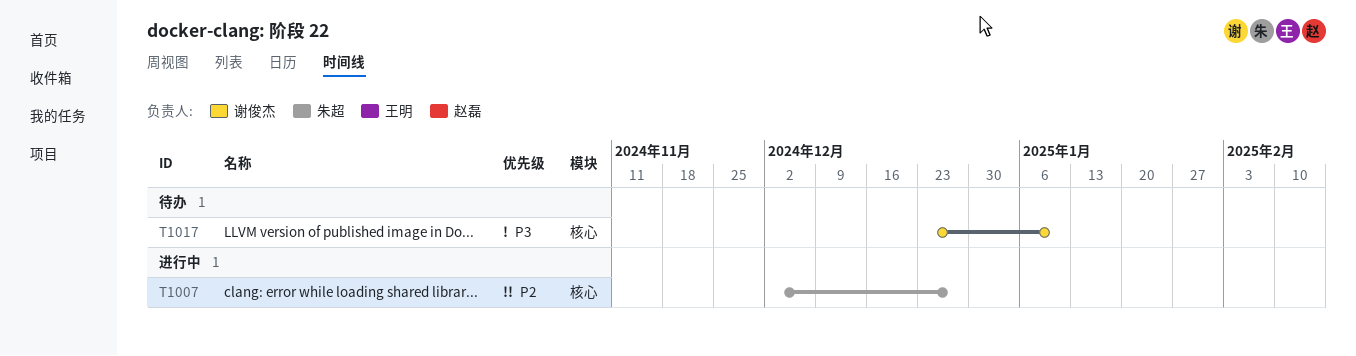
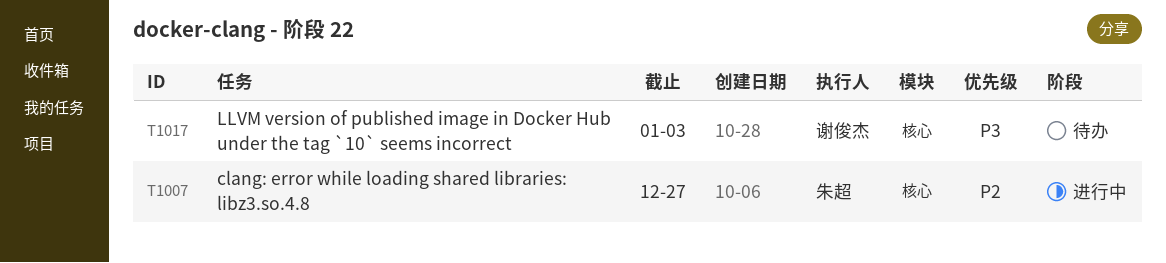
T1017, due: Jan 10 -> Jan 3

